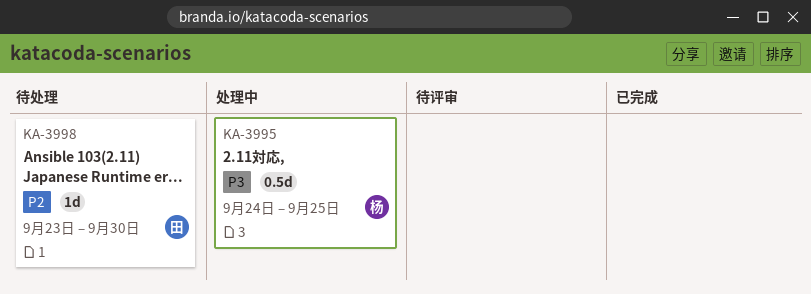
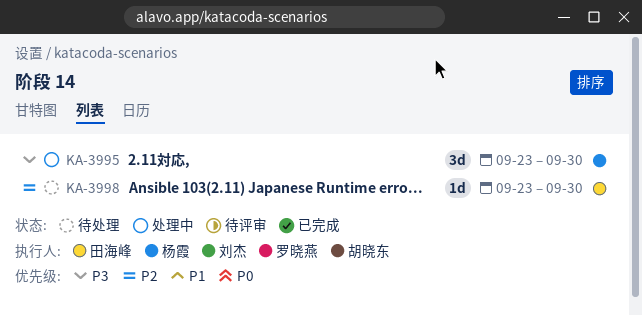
KA-3995, estimate: 0.5d -> 3d
KA-3995, start: Sep 24 -> Sep 23
KA-3995, due: Sep 25 -> Sep 30

